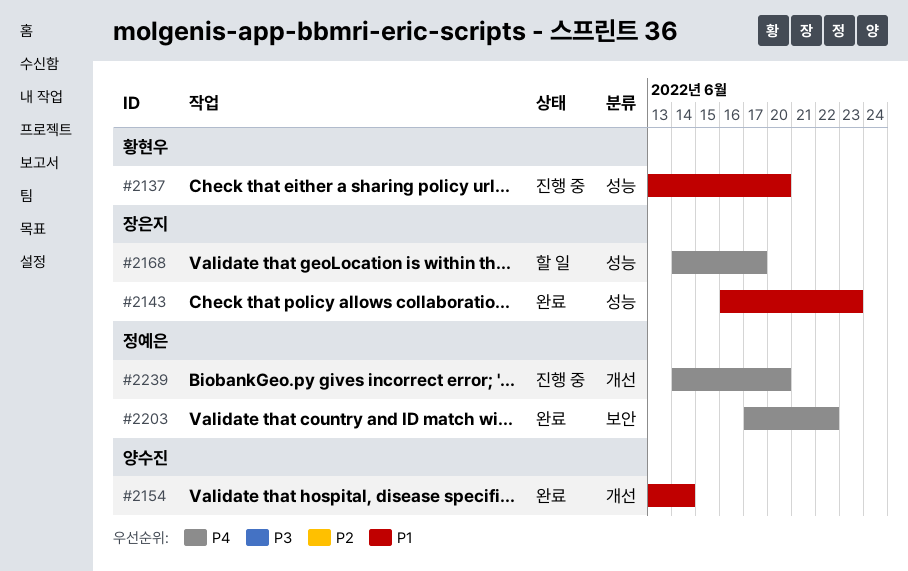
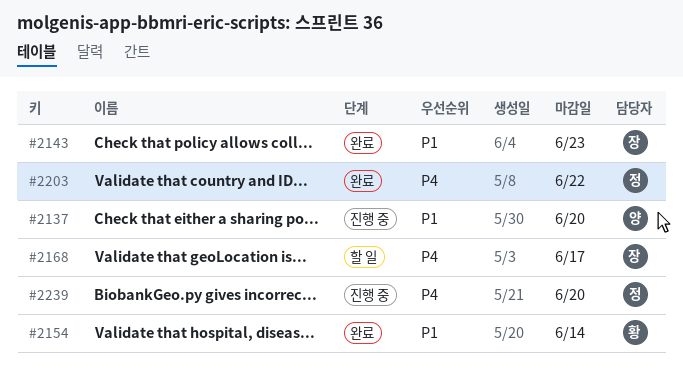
#2137, owner: 황현우 -> 양수진
#2154, owner: 양수진 -> 황현우

